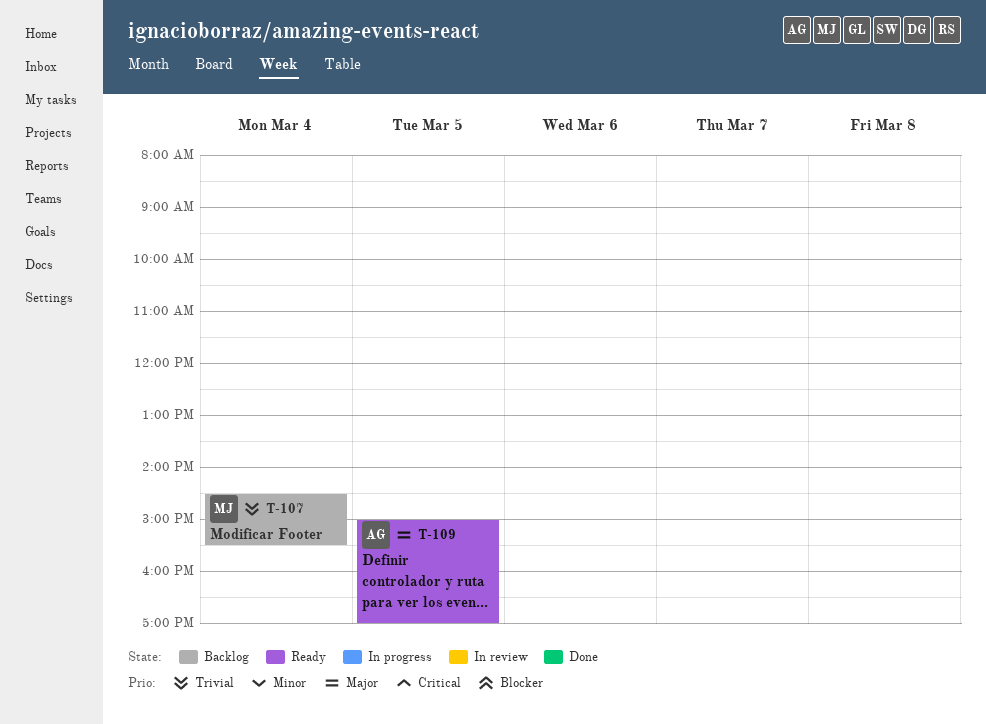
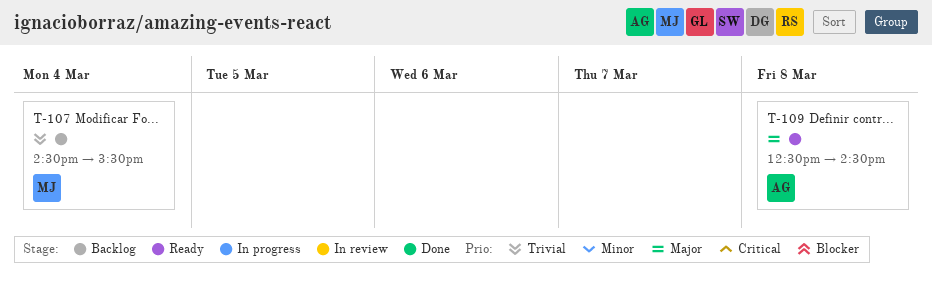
T-109, day: Mar 5 -> Mar 8
T-109, begins: 15:00 -> 12:30
T-109, ends: 17:00 -> 14:30

